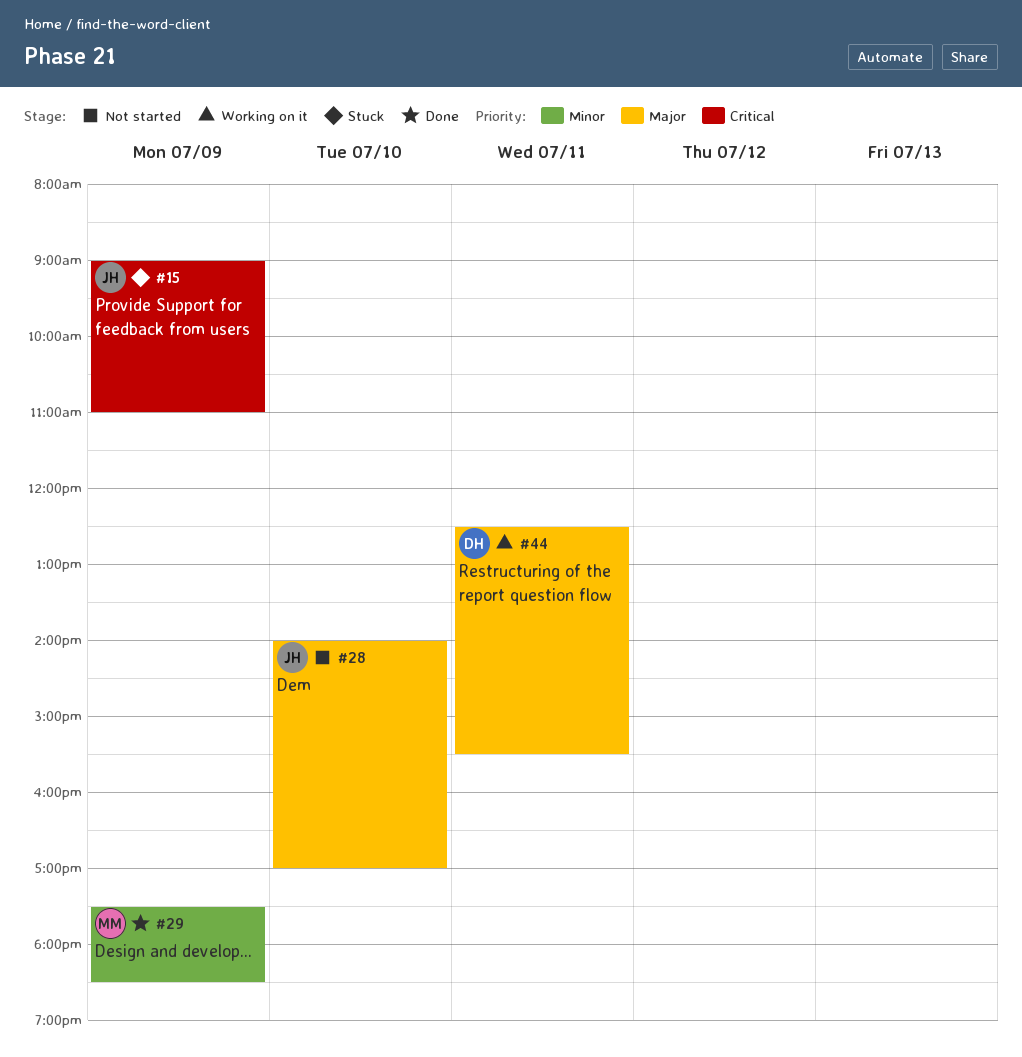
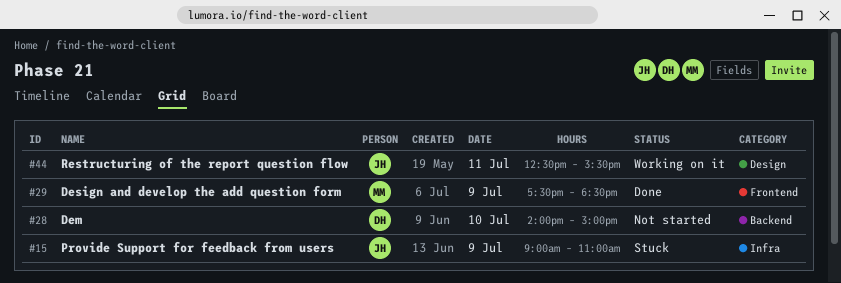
#28, owner: JH -> DH
#28, ends: 17:00 -> 15:00
#44, owner: DH -> JH

